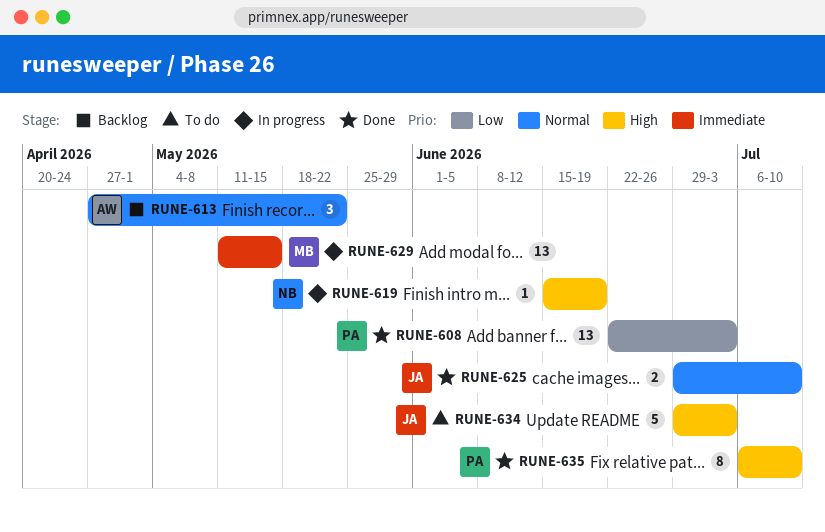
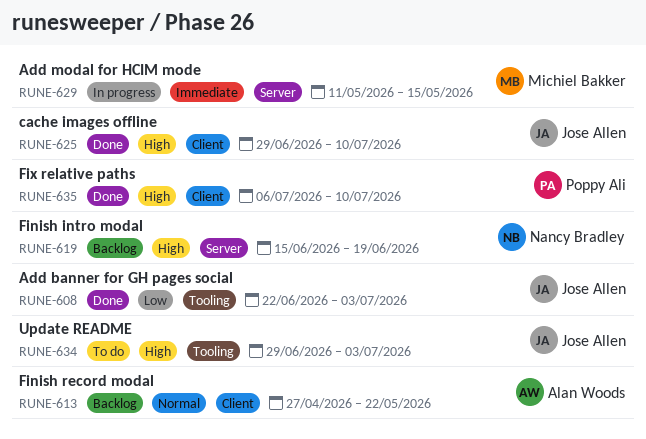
RUNE-608, owner: Poppy Ali -> Jose Allen
RUNE-619, status: In progress -> Backlog
RUNE-625, priority: Normal -> High

